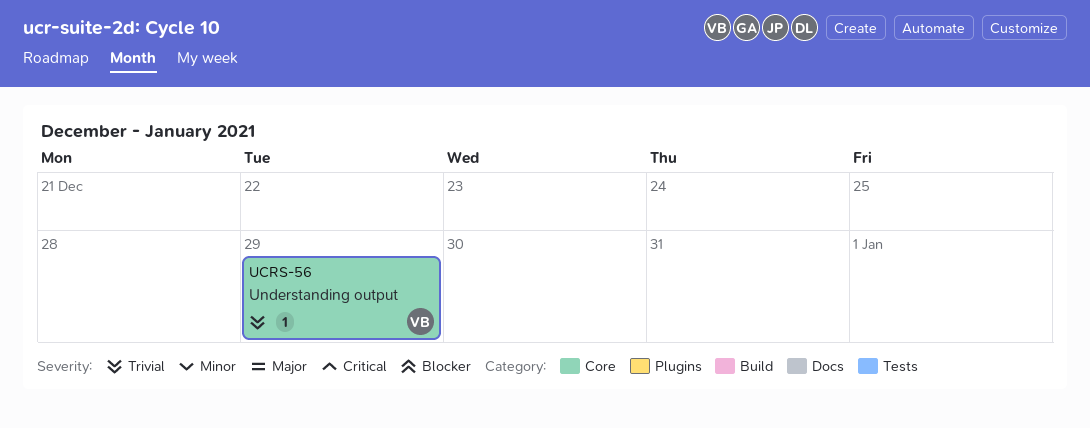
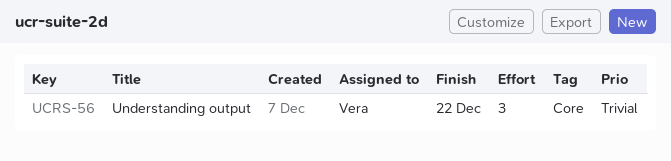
UCRS-56, estimate: 1 -> 3
UCRS-56, due: Dec 29 -> Dec 22

